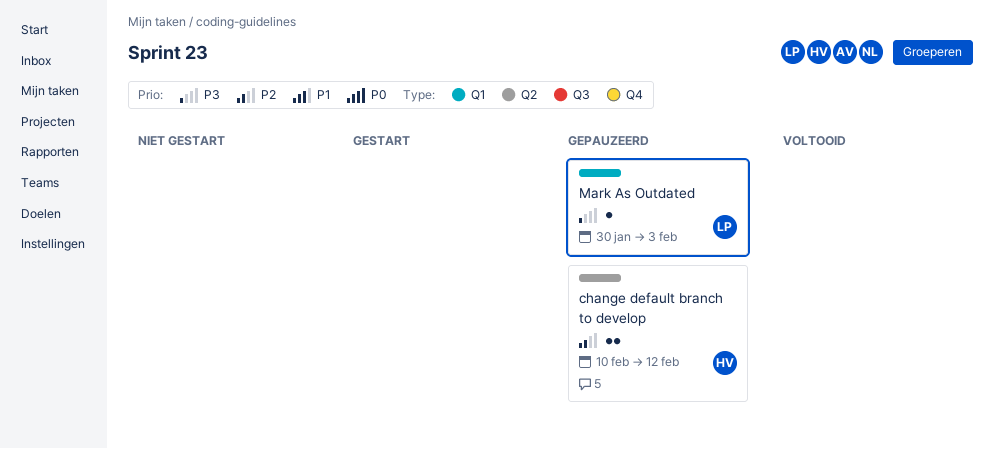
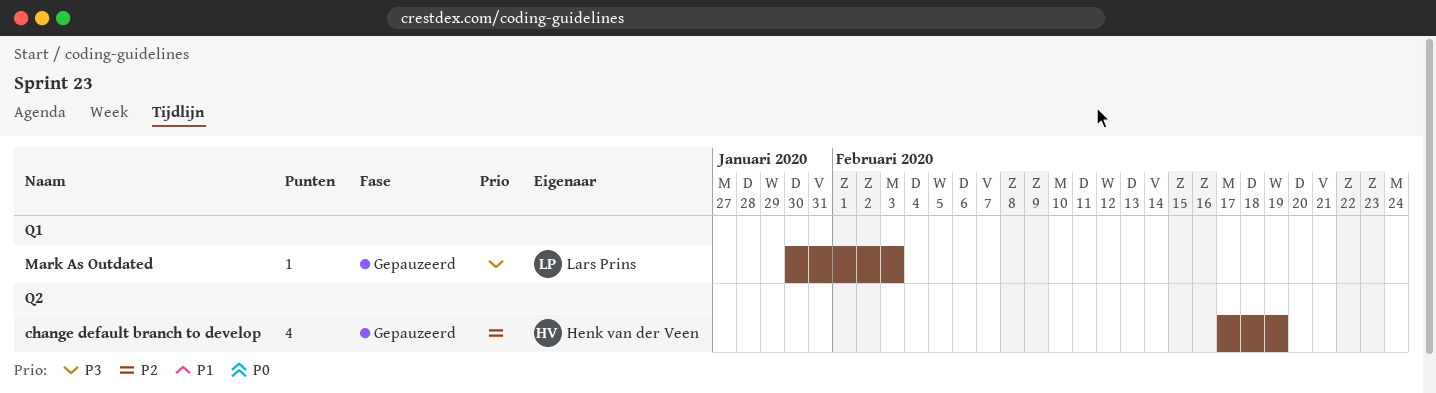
change default branch to develop, estimate: 2 -> 4
change default branch to develop, start: Feb 10 -> Feb 17
change default branch to develop, due: Feb 12 -> Feb 19

